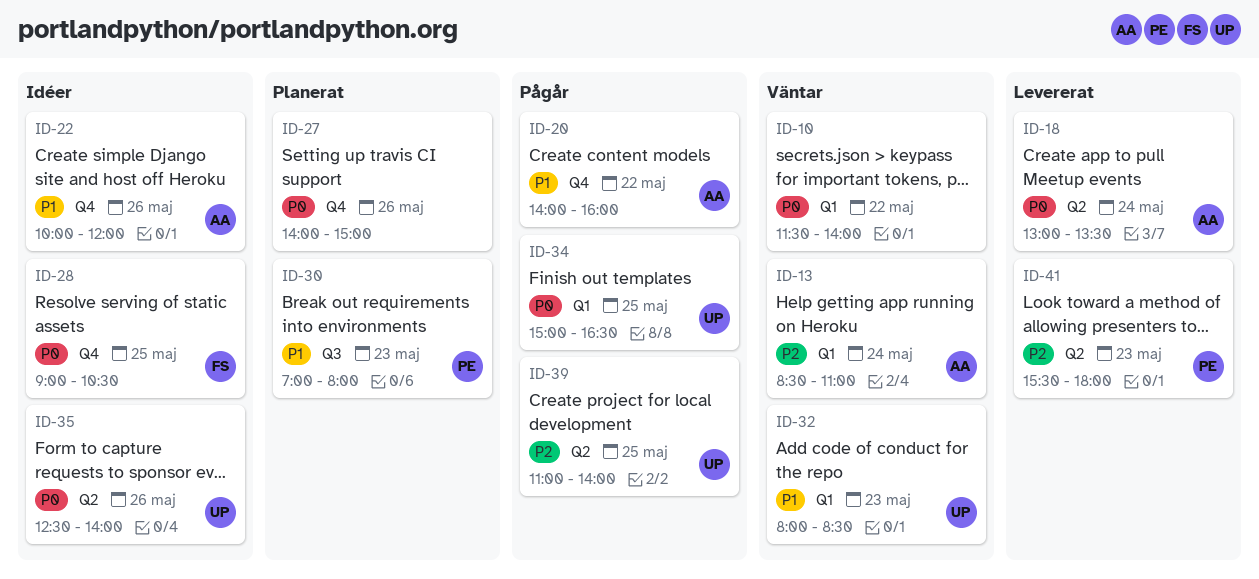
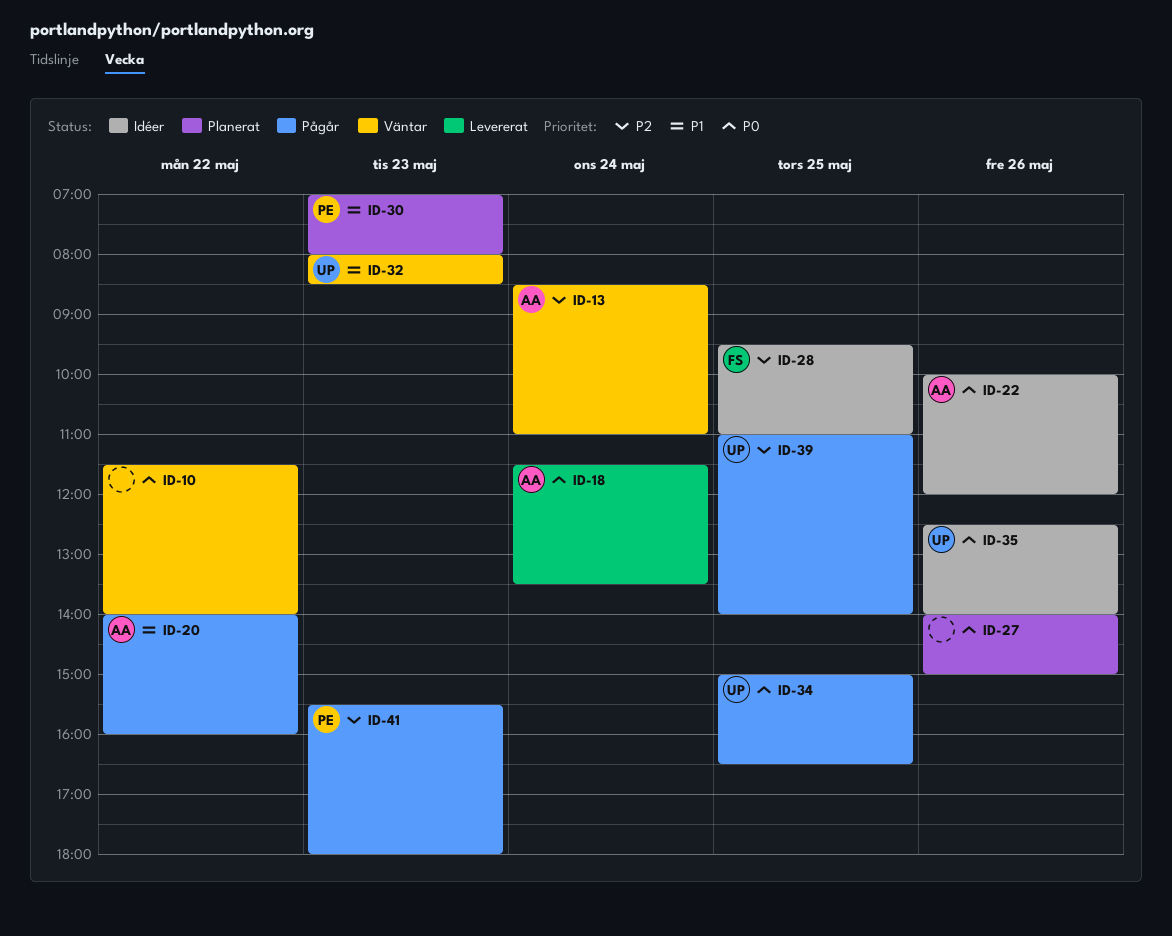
ID-18, begins: 13:00 -> 11:30
ID-22, priority: P1 -> P0
ID-28, priority: P0 -> P2
ID-28, begins: 09:00 -> 09:30
ID-28, ends: 10:30 -> 11:00
ID-41, status: Levererat -> Pågår

